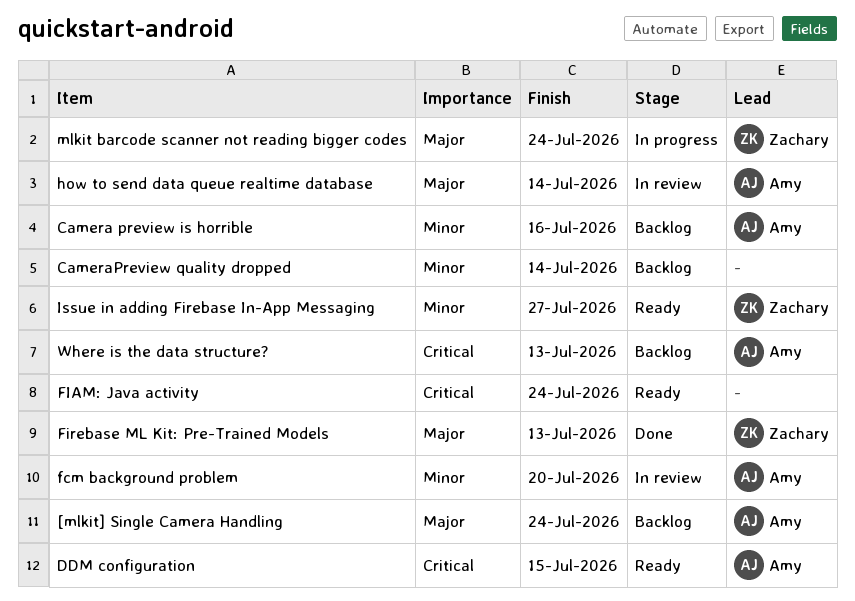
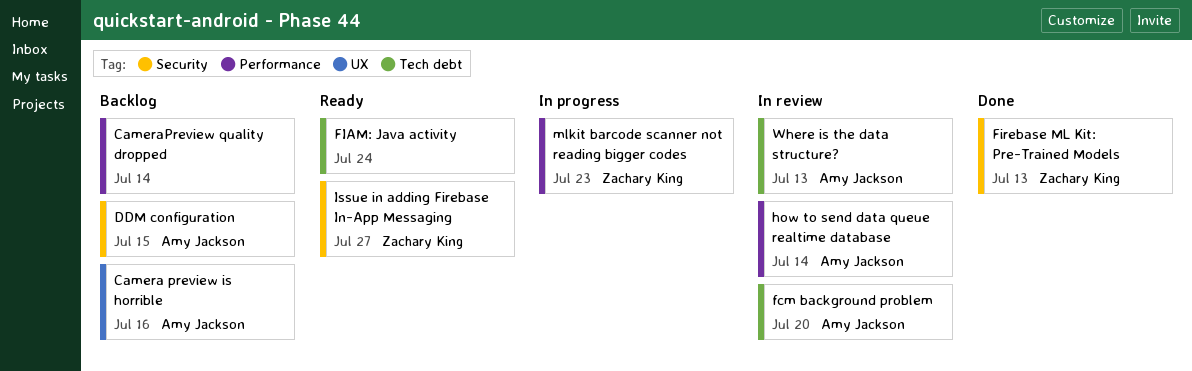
[mlkit] Single Camera Handling: present -> none
DDM configuration, status: Ready -> Backlog
mlkit barcode scanner not reading bigger codes, due: Jul 24 -> Jul 23
Where is the data structure?, status: Backlog -> In review

